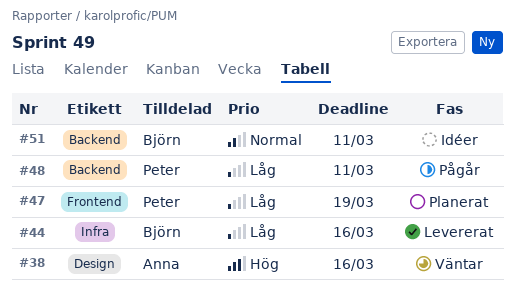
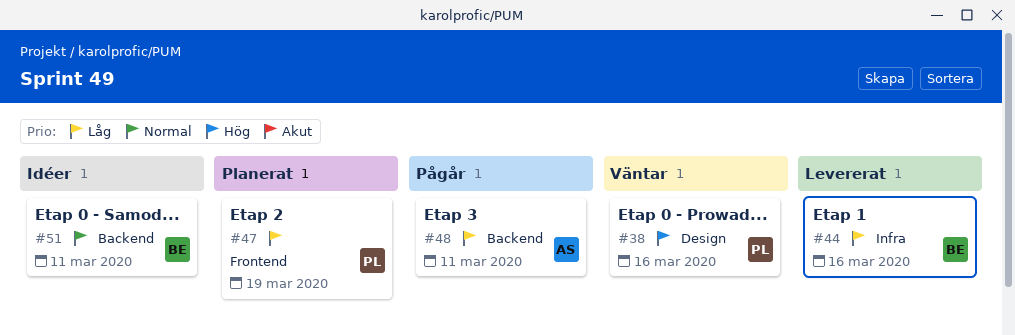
#38, owner: Anna -> Peter
#48, owner: Peter -> Anna

